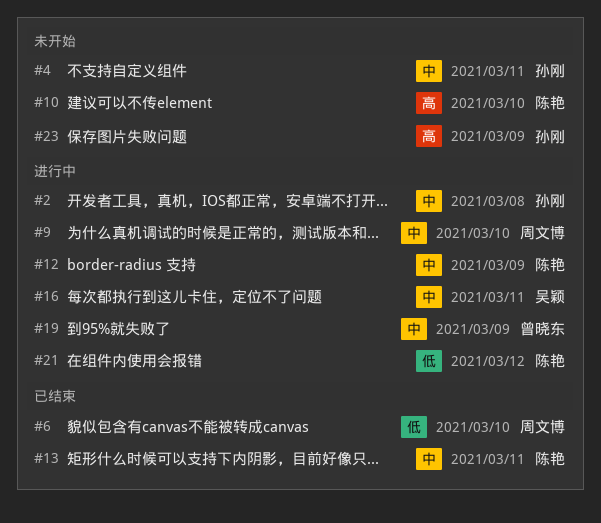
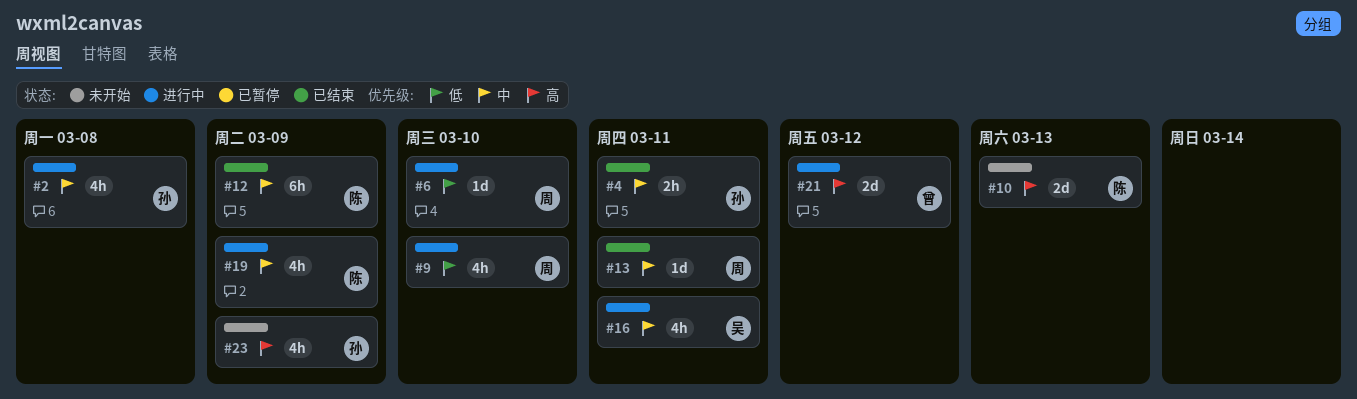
#4, status: 未开始 -> 已结束
#6, status: 已结束 -> 进行中
#9, priority: 中 -> 低
#10, due: Mar 10 -> Mar 13
#12, status: 进行中 -> 已结束
#13, owner: 陈艳 -> 周文博
#19, owner: 曾晓东 -> 陈艳
#21, owner: 陈艳 -> 曾晓东
#21, priority: 低 -> 高

